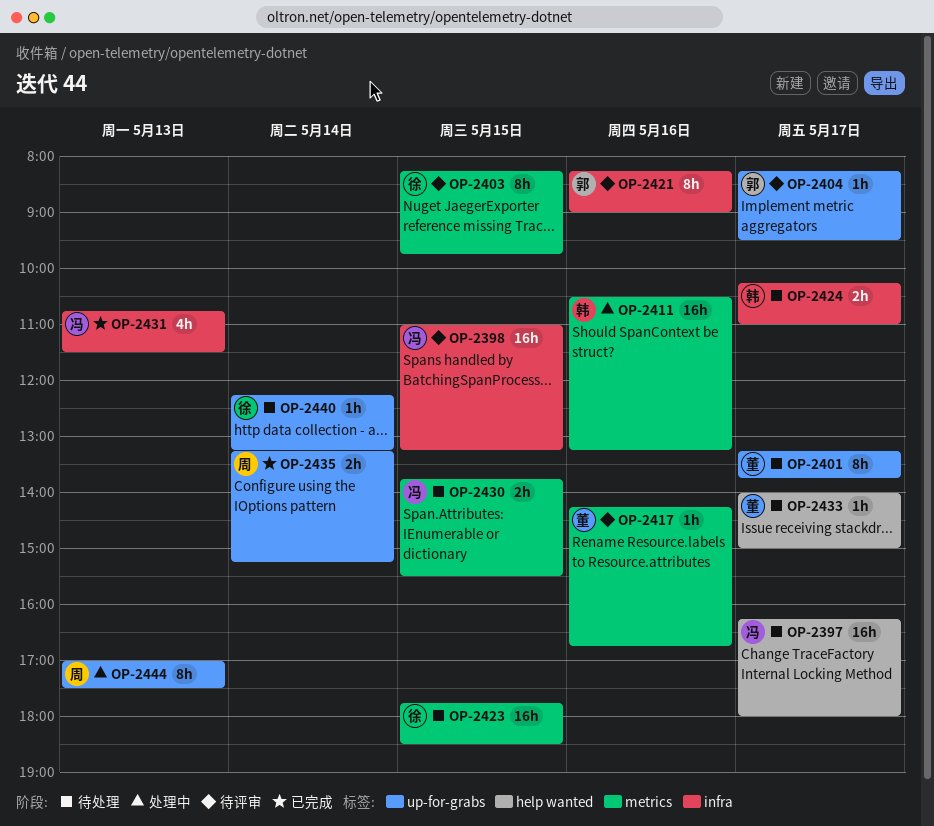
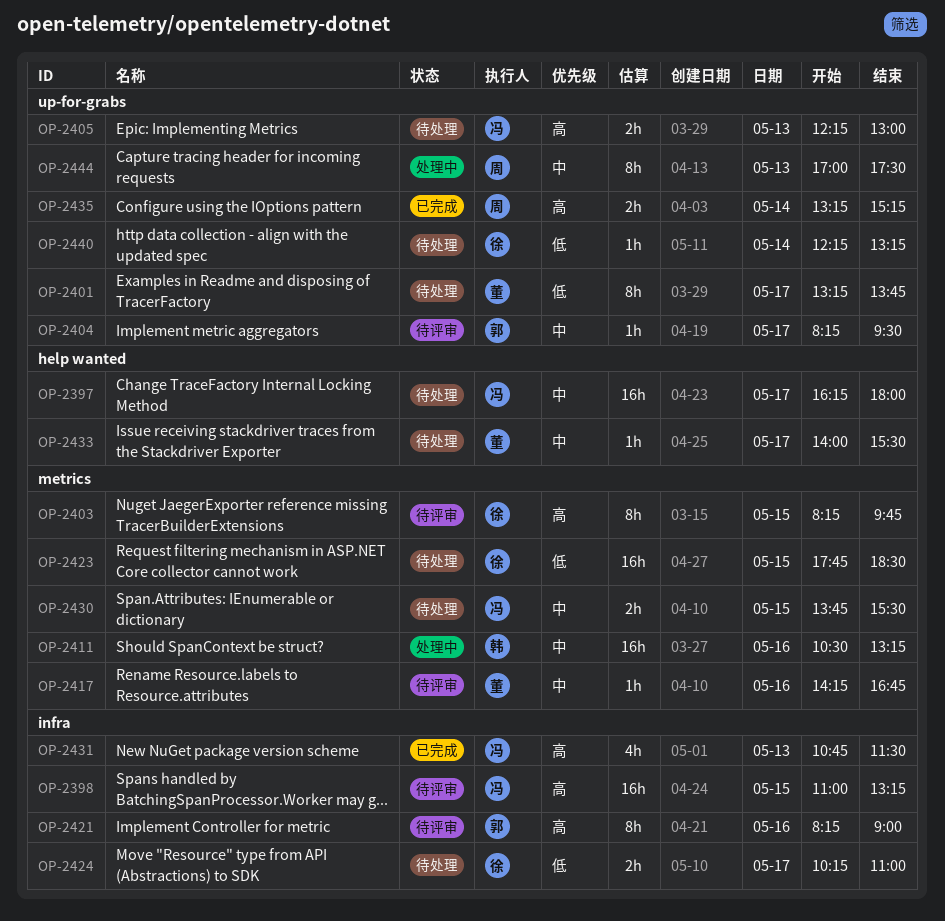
OP-2405: none -> present
OP-2424, owner: 韩 -> 徐
OP-2433, ends: 15:00 -> 15:30

